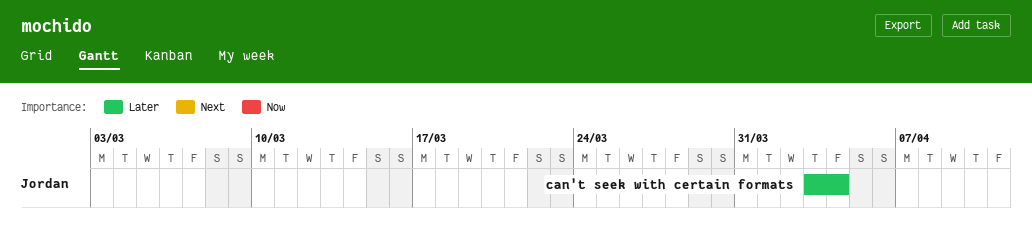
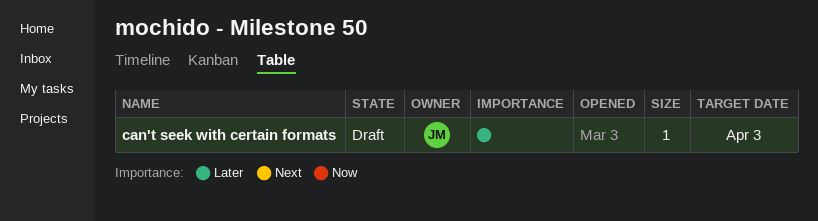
can't seek with certain formats, due: Apr 4 -> Apr 3

